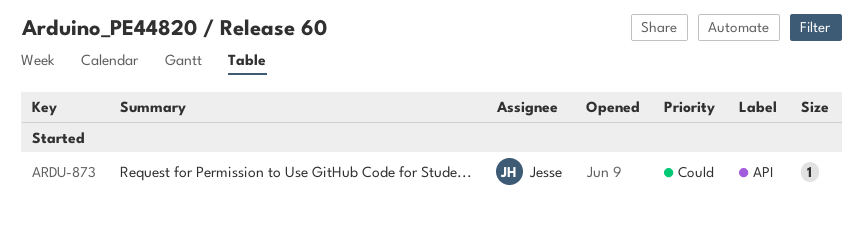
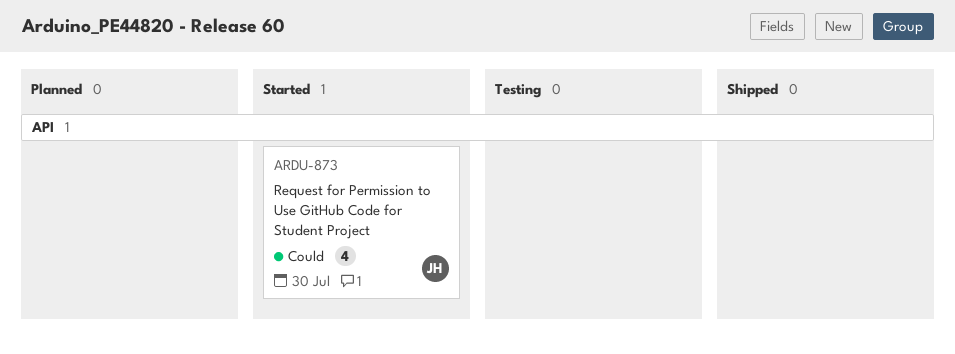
ARDU-873, estimate: 1 -> 4

